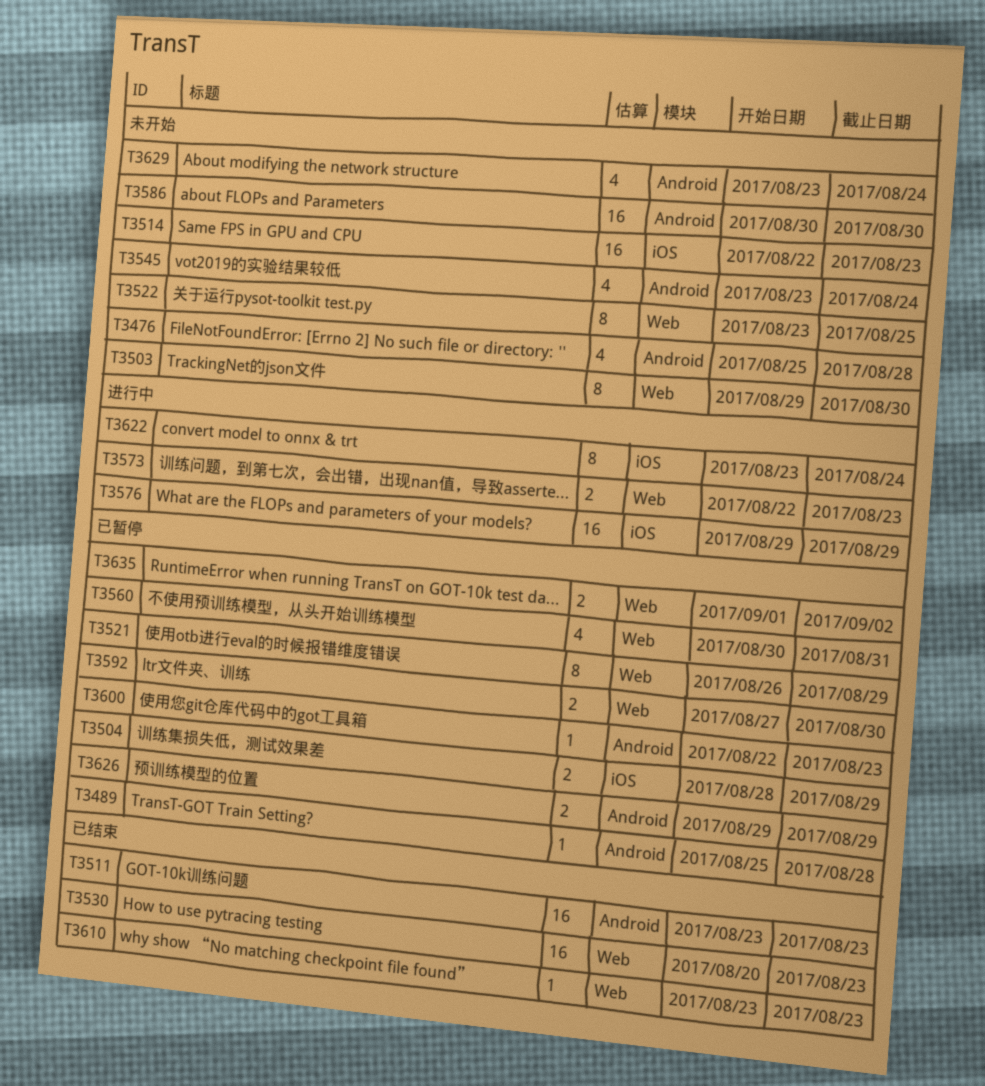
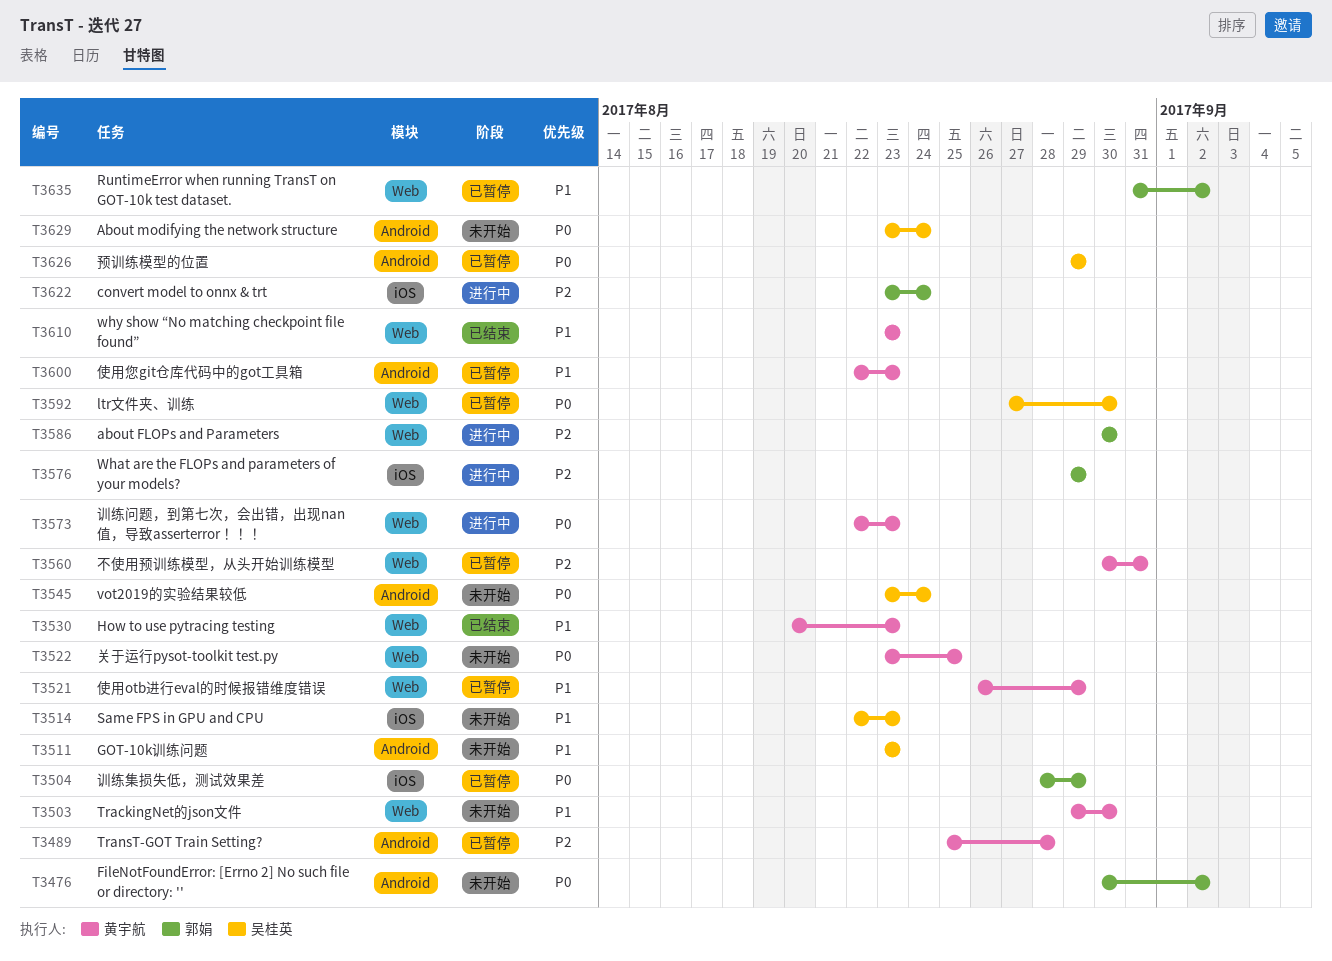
T3476, start: Aug 25 -> Aug 30
T3476, due: Aug 28 -> Sep 2
T3511, status: 已结束 -> 未开始
T3586, status: 未开始 -> 进行中
T3586, label: Android -> Web
T3635, start: Sep 1 -> Aug 31

